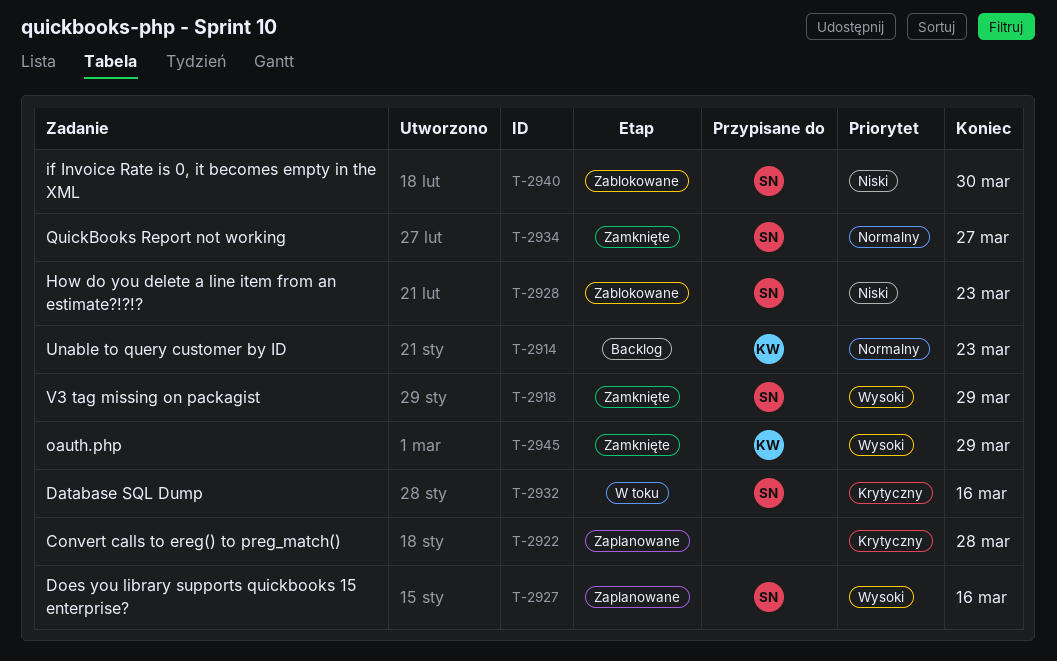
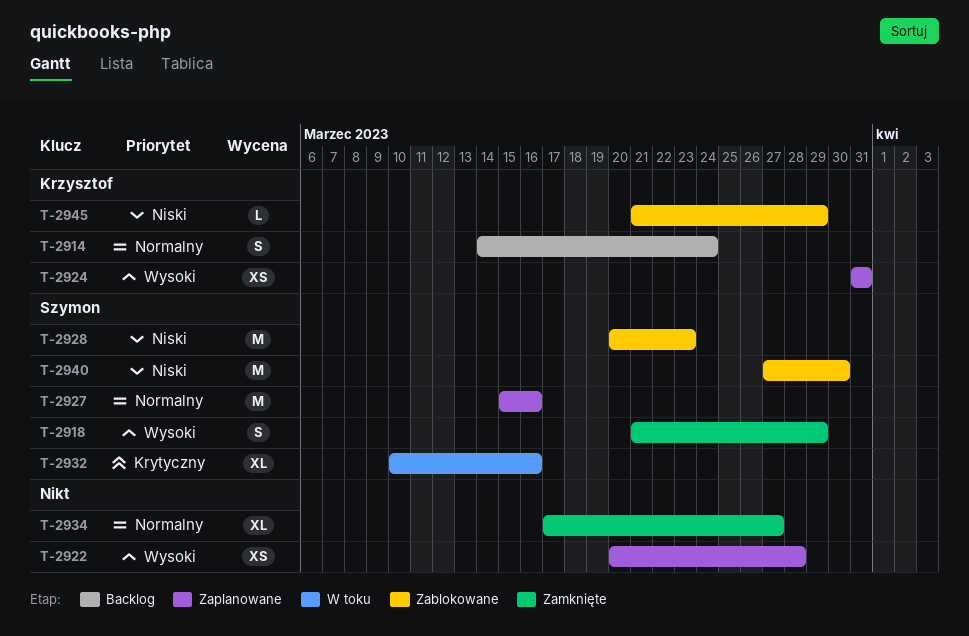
T-2914, due: Mar 23 -> Mar 24
T-2922, priority: Krytyczny -> Wysoki
T-2924: none -> present
T-2927, priority: Wysoki -> Normalny
T-2934, owner: Szymon -> none
T-2945, status: Zamknięte -> Zablokowane
T-2945, priority: Wysoki -> Niski

